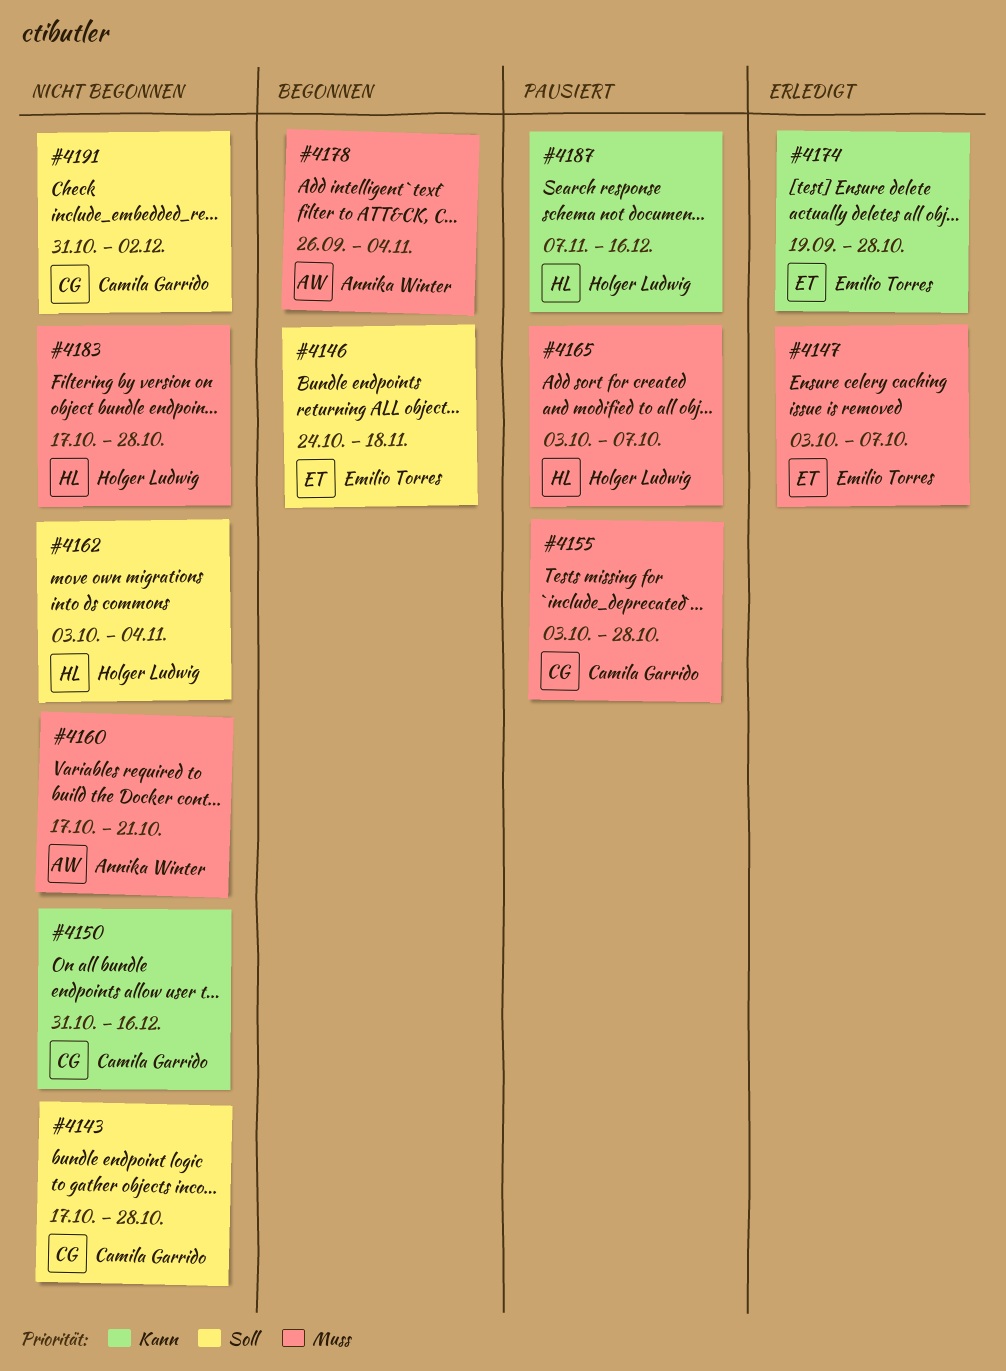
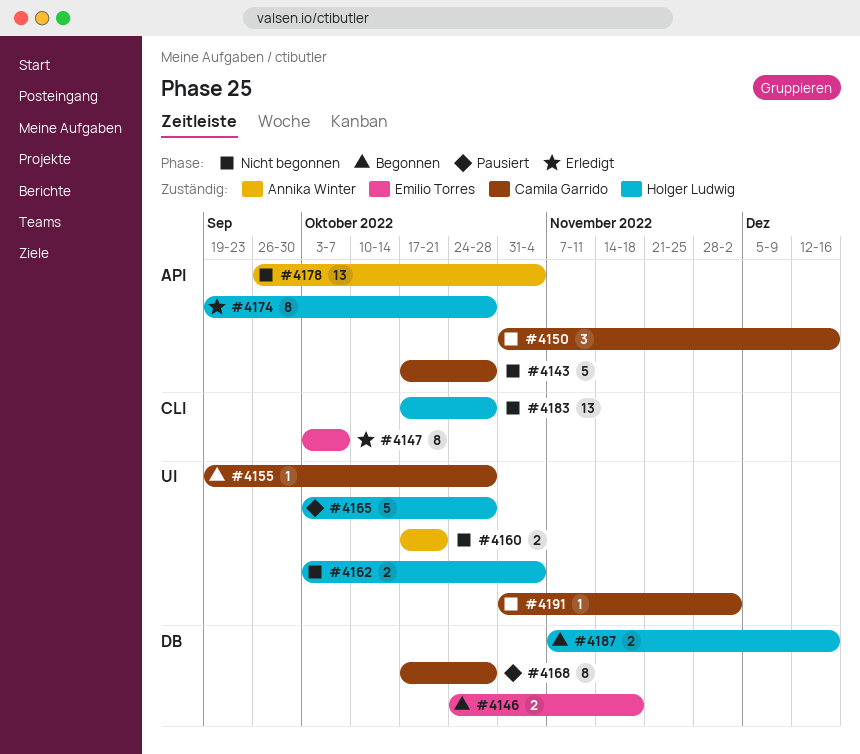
#4155, status: Pausiert -> Begonnen
#4155, start: Oct 3 -> Sep 19
#4165, due: Oct 7 -> Oct 28
#4168: none -> present
#4174, owner: Emilio Torres -> Holger Ludwig
#4178, status: Begonnen -> Nicht begonnen
#4187, status: Pausiert -> Begonnen

